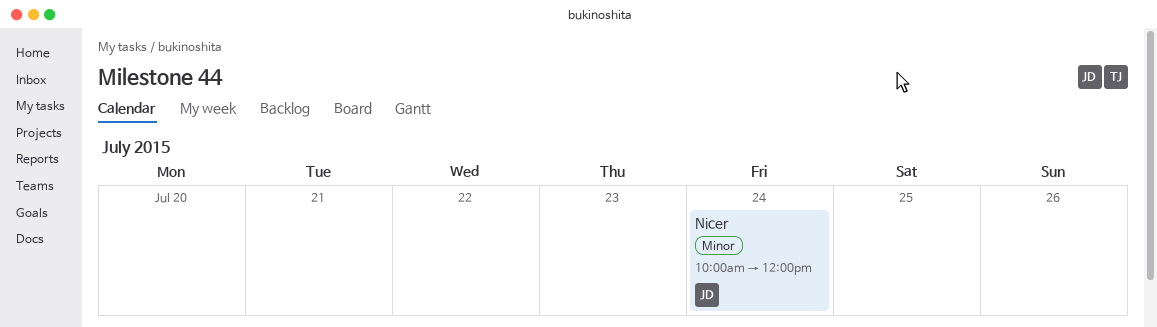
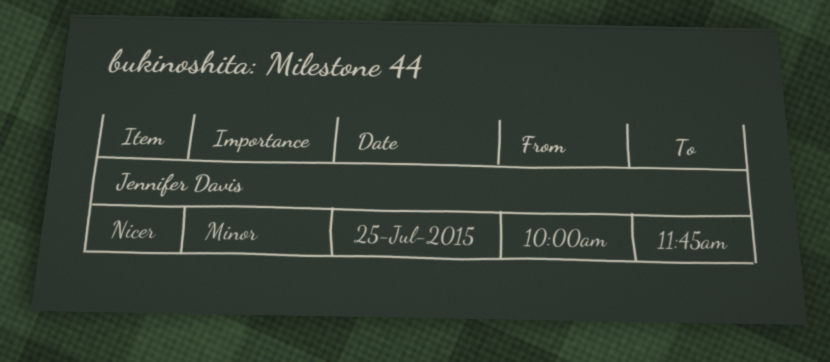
Nicer, day: Jul 24 -> Jul 25
Nicer, ends: 12:00 -> 11:45

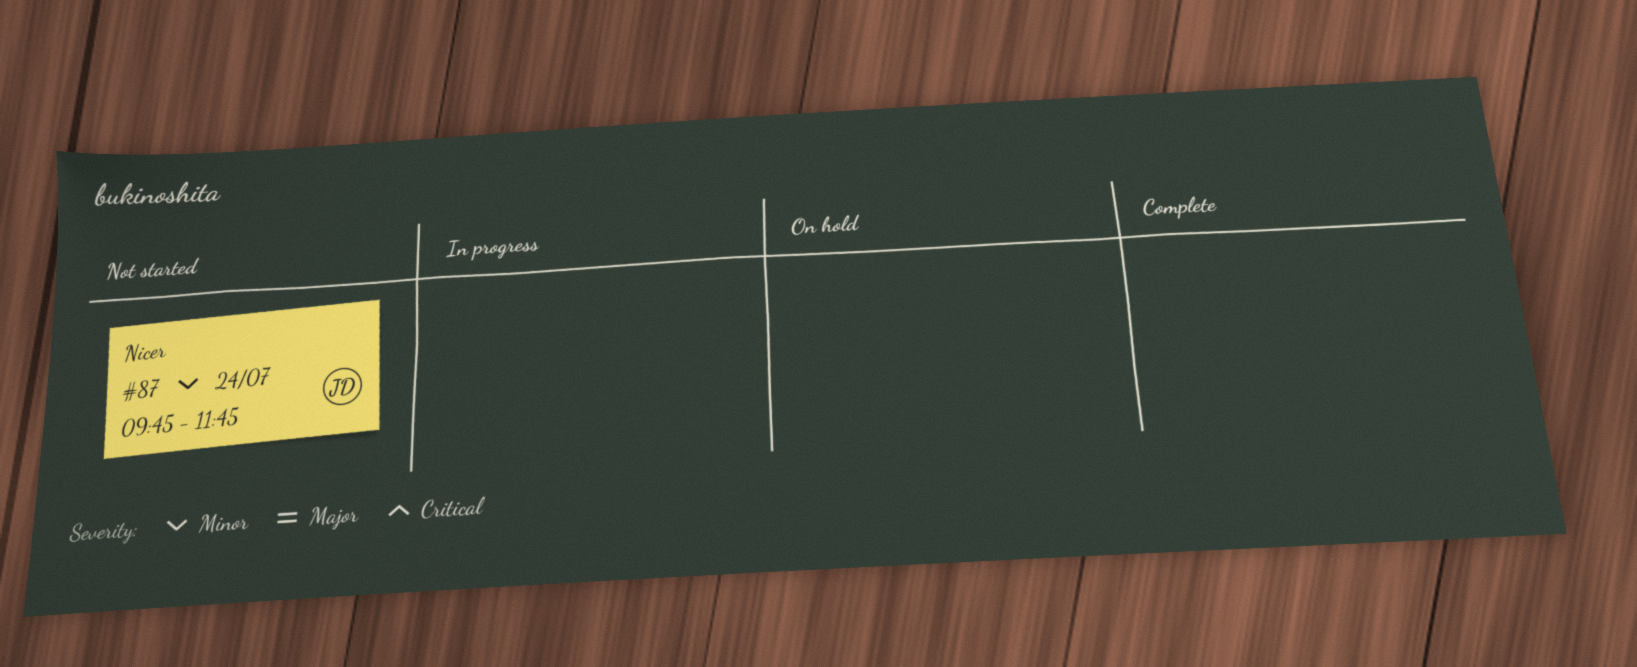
Nicer, day: Jul 25 -> Jul 24
Nicer, begins: 10:00 -> 09:45

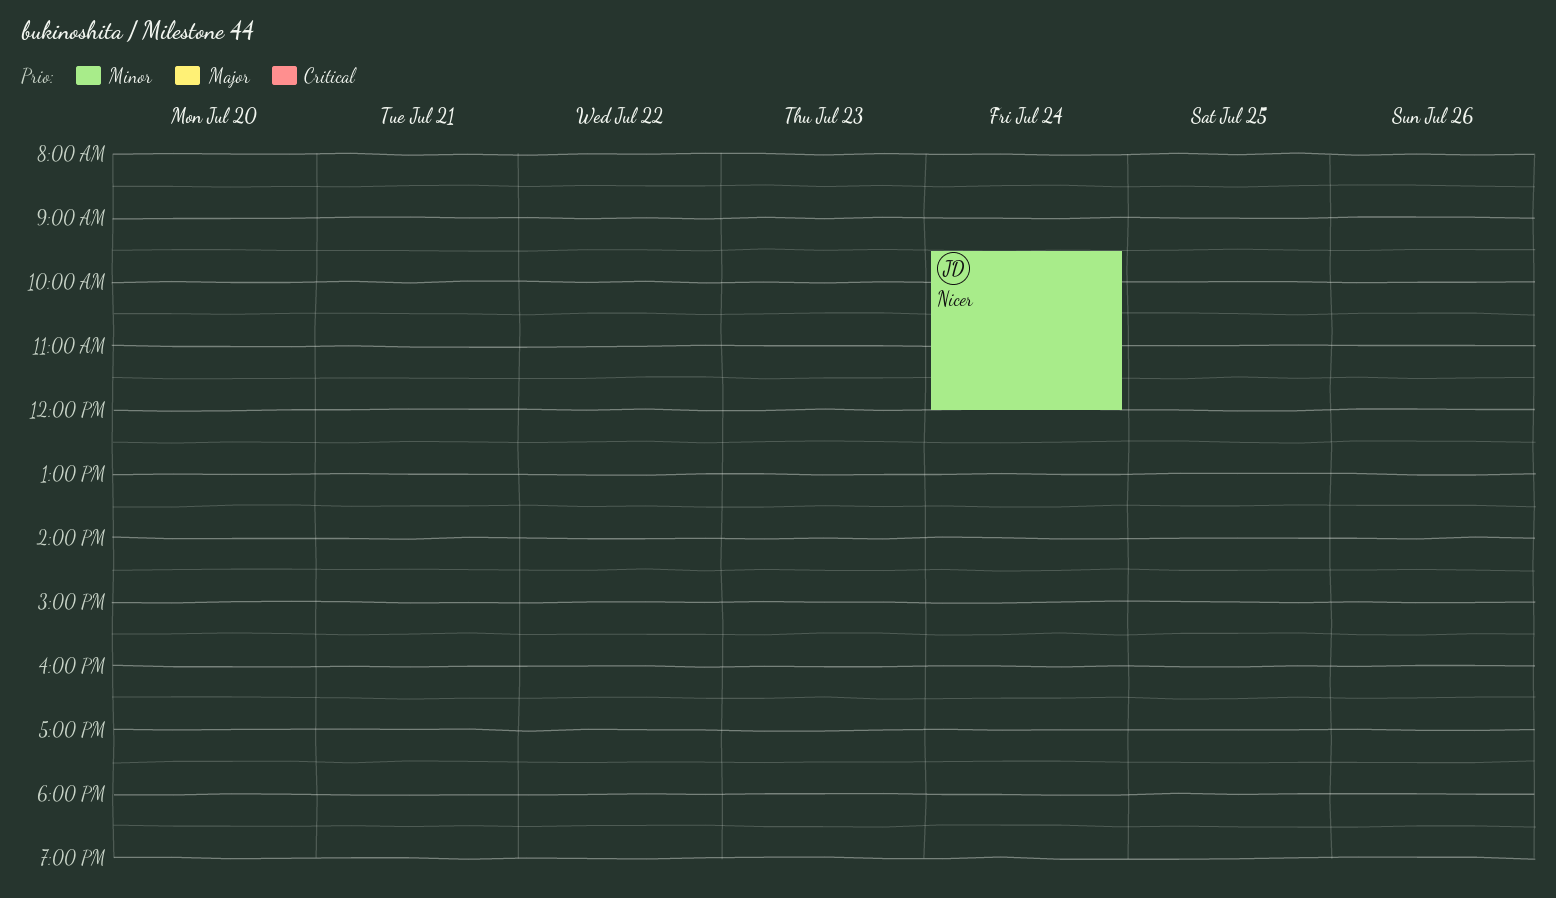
Nicer, begins: 09:45 -> 09:30
Nicer, ends: 11:45 -> 12:00

